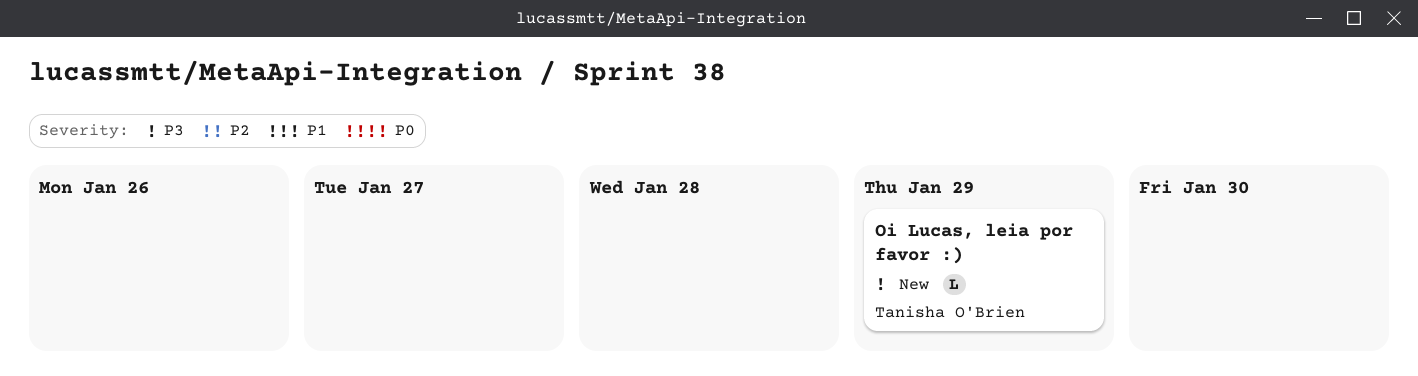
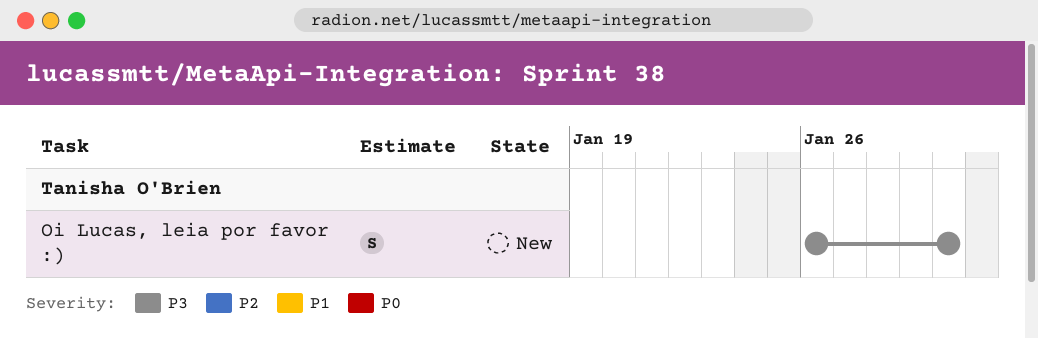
Oi Lucas, leia por favor :), estimate: L -> S
Oi Lucas, leia por favor :), due: Jan 29 -> Jan 30

